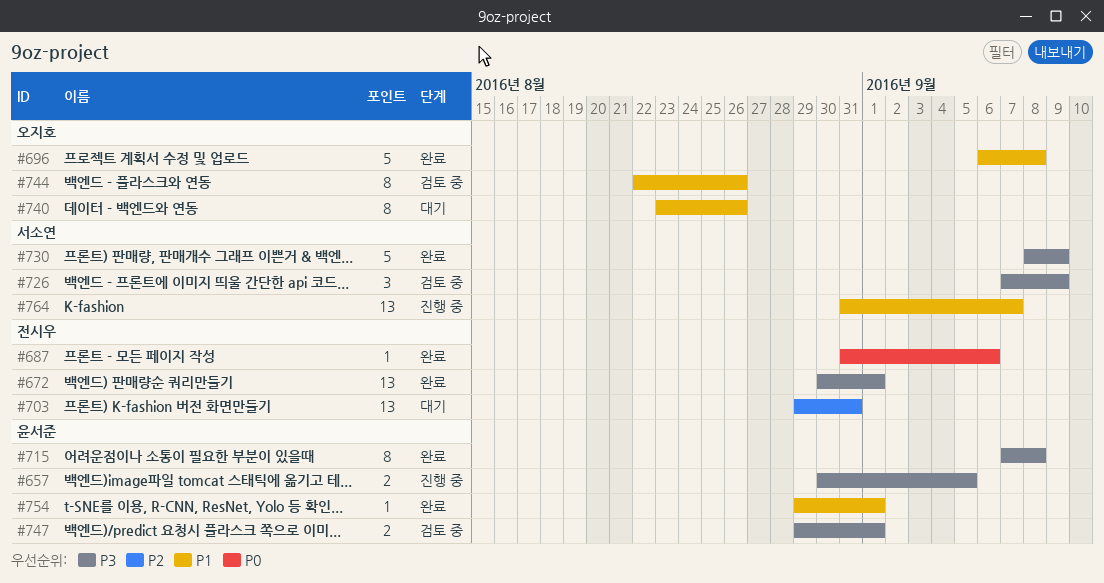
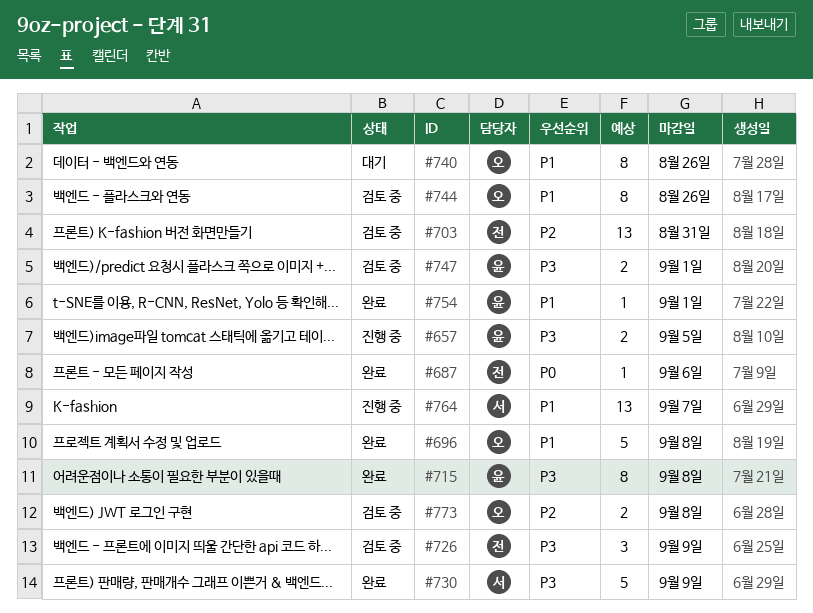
#672: present -> none
#703, status: 대기 -> 검토 중
#726, owner: 서소연 -> 전시우
#773: none -> present

